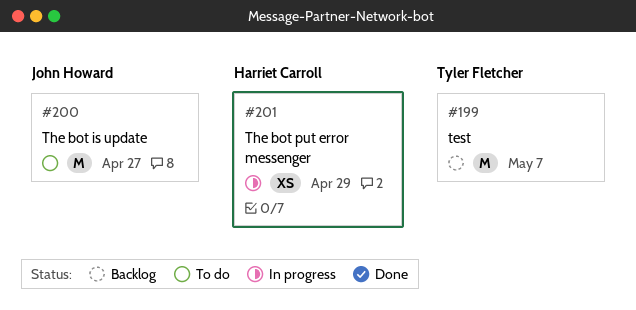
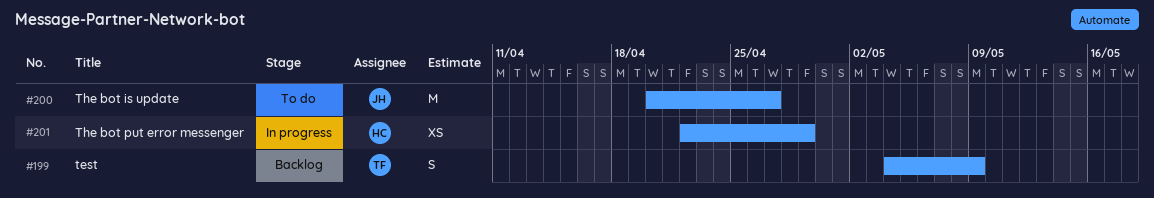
#199, estimate: M -> S
#199, due: May 7 -> May 9

